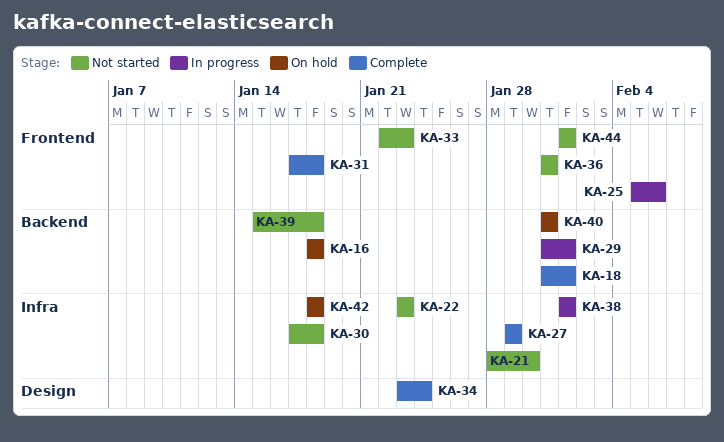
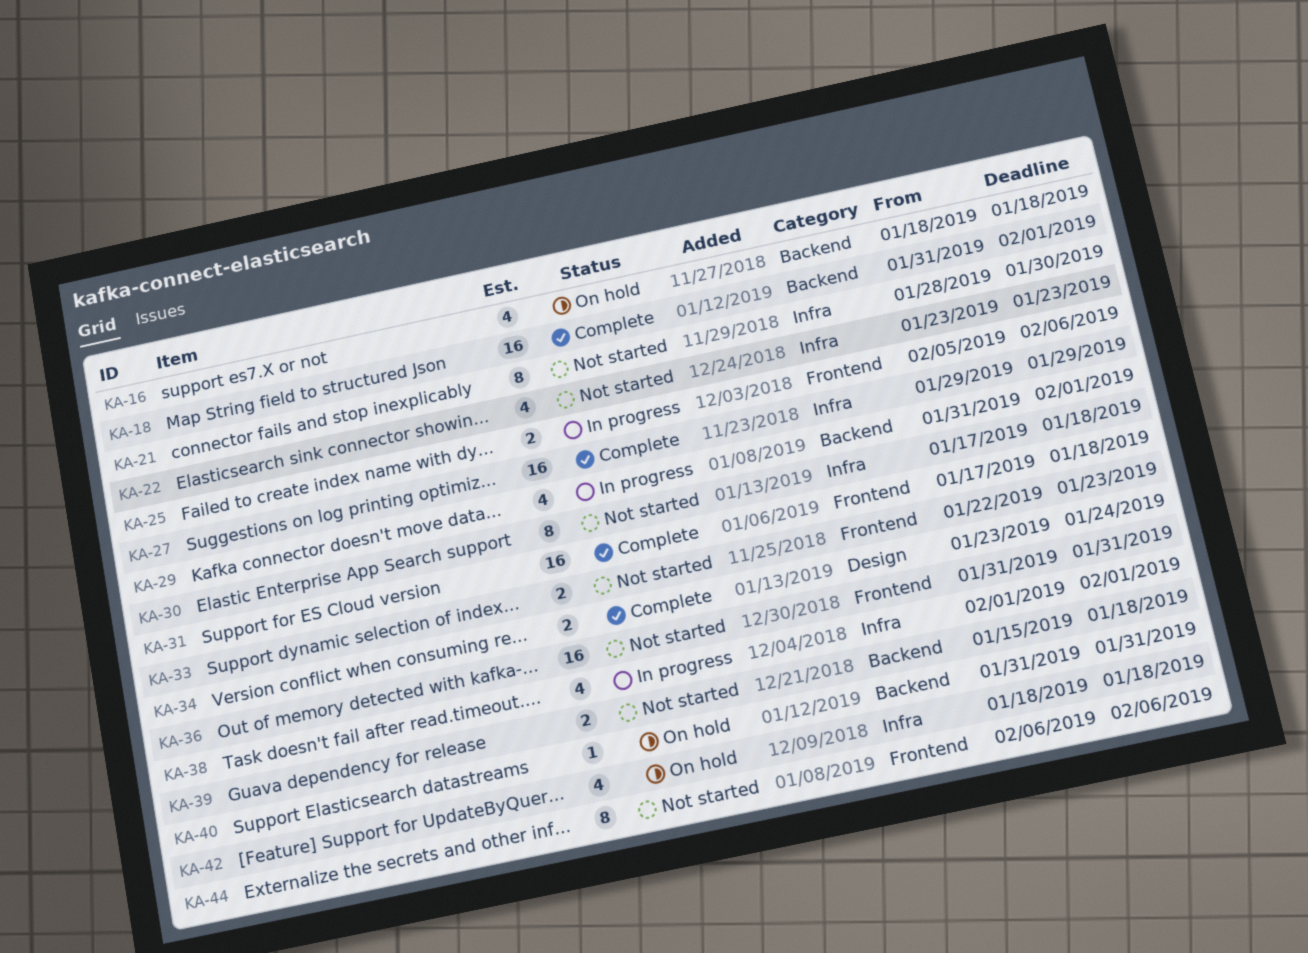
KA-44, start: Feb 1 -> Feb 6
KA-44, due: Feb 1 -> Feb 6

